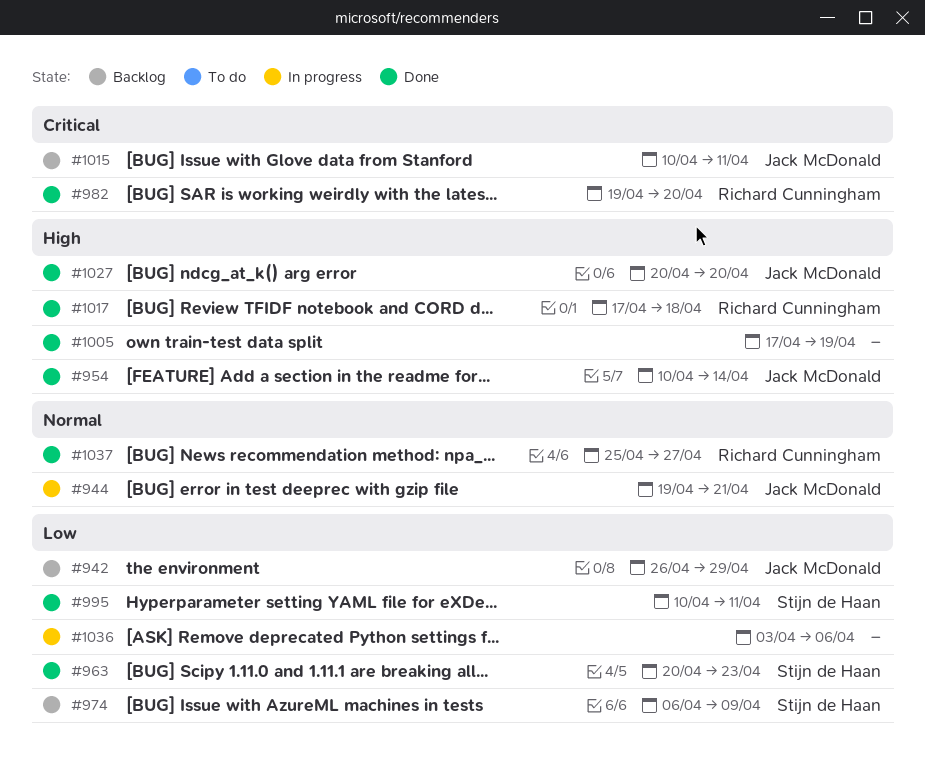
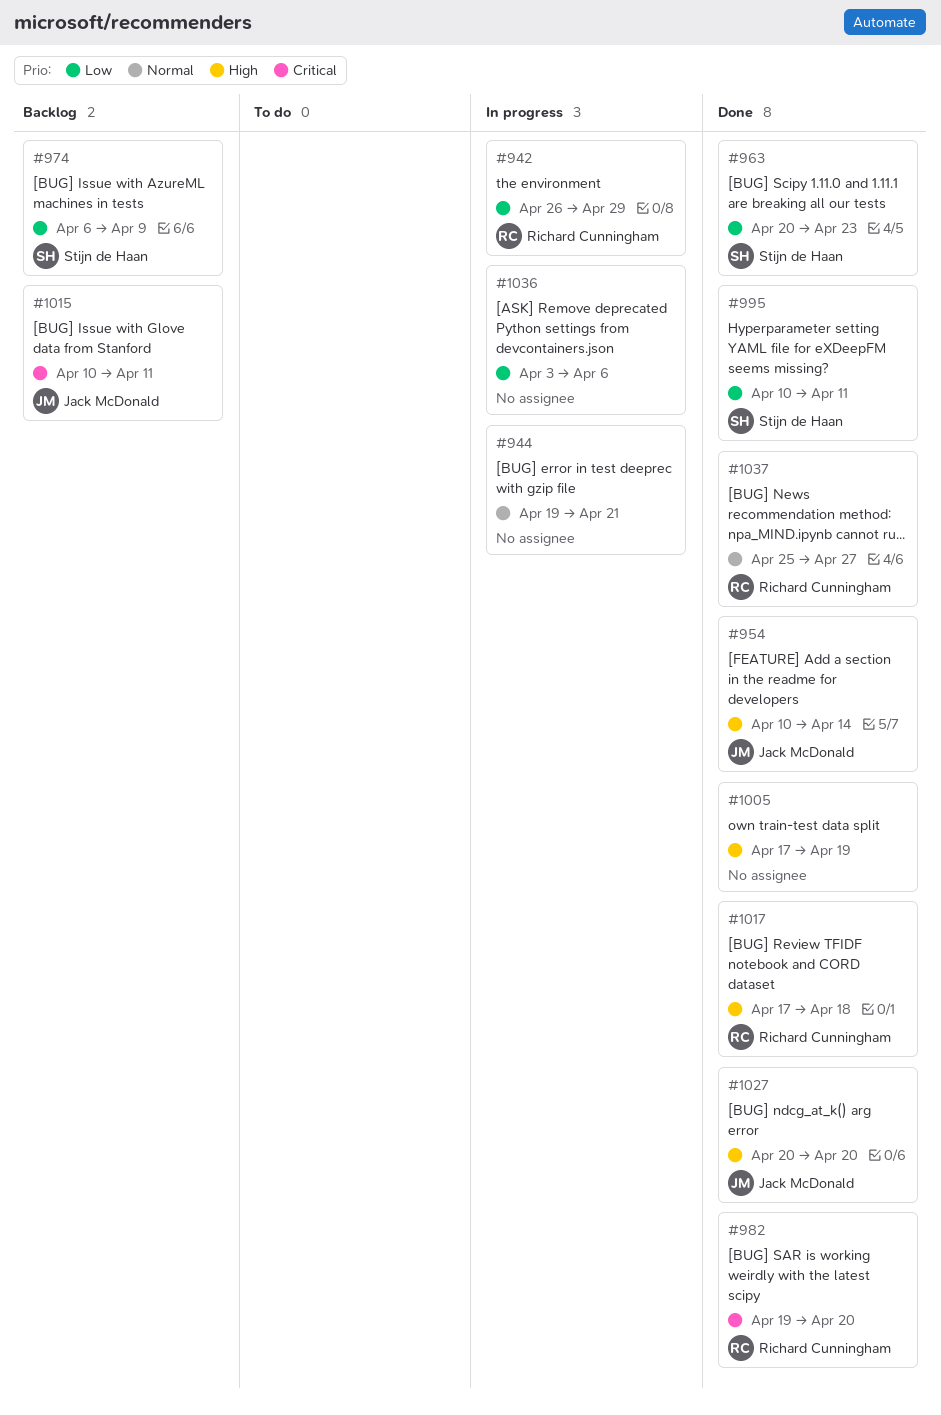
#942, status: Backlog -> In progress
#942, owner: Jack McDonald -> Richard Cunningham
#944, owner: Jack McDonald -> none

